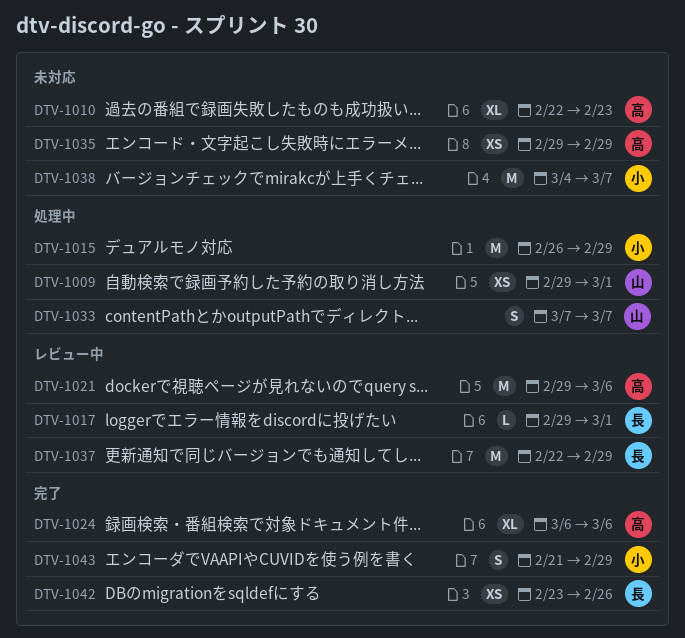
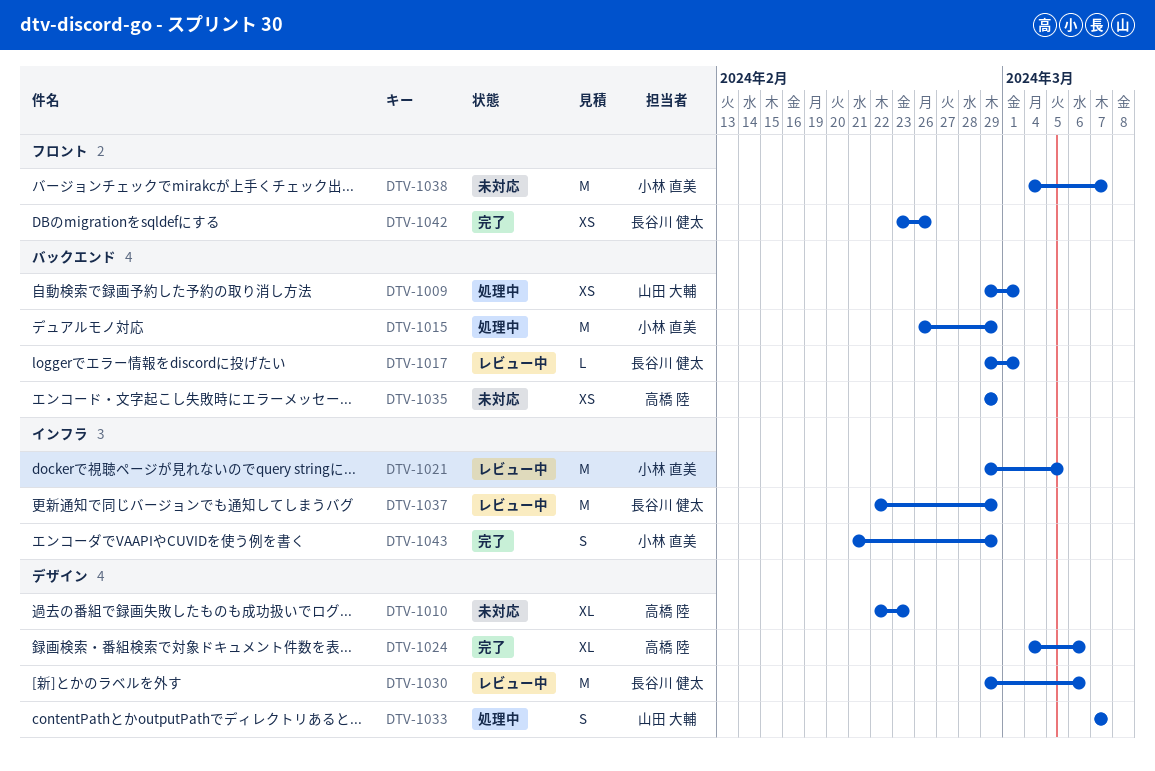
DTV-1021, owner: 高橋 陸 -> 小林 直美
DTV-1021, due: Mar 6 -> Mar 5
DTV-1024, start: Mar 6 -> Mar 4
DTV-1030: none -> present

